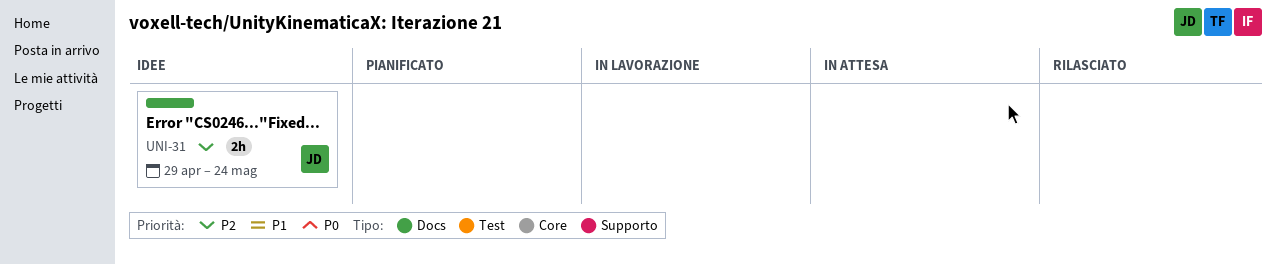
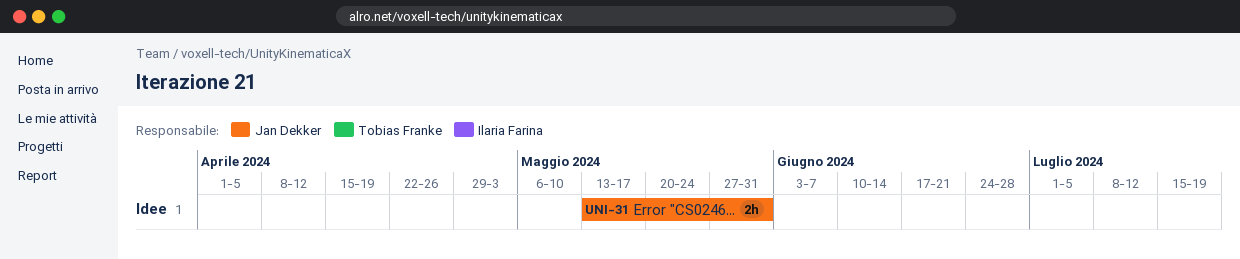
UNI-31, start: Apr 29 -> May 13
UNI-31, due: May 24 -> May 31

